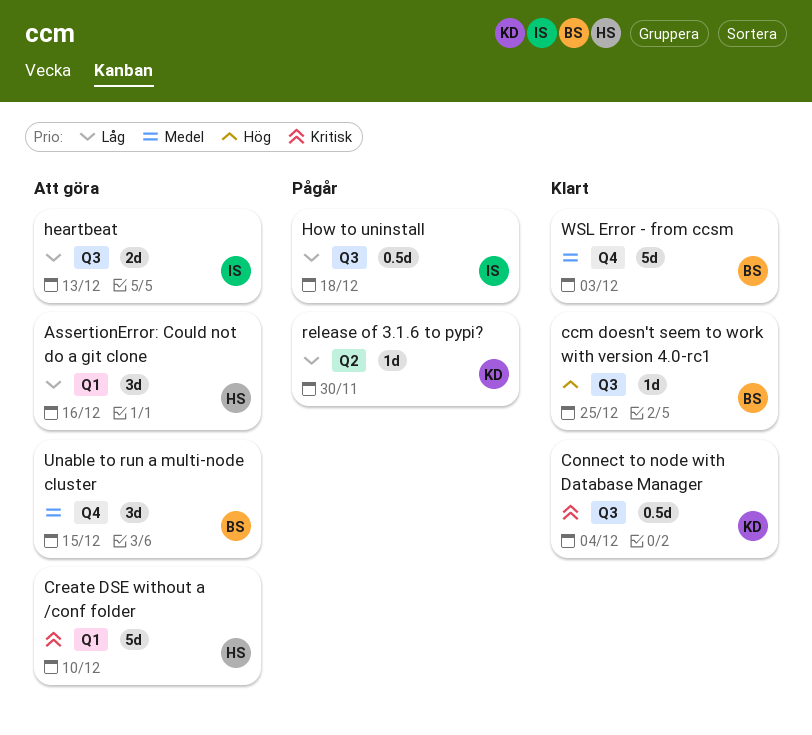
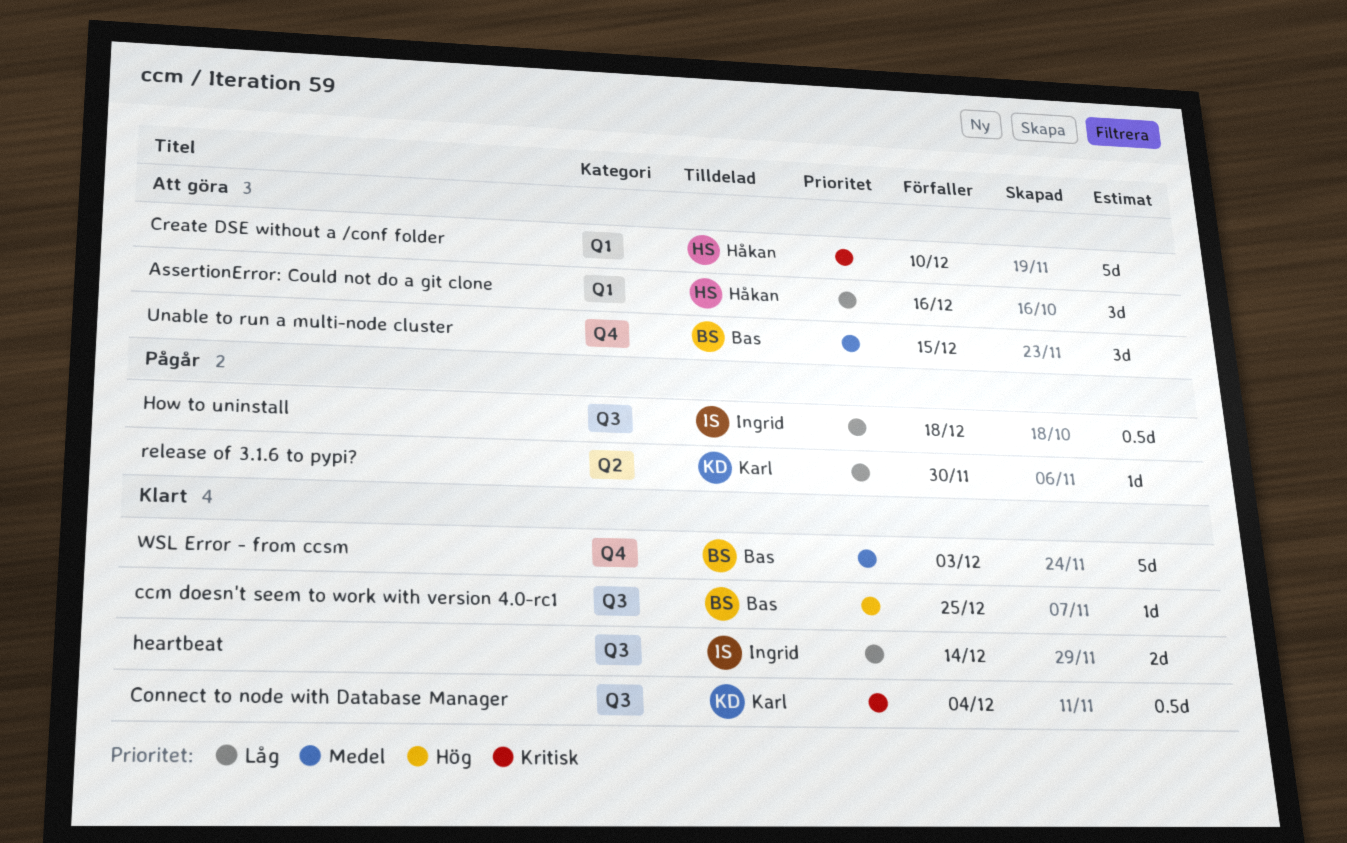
heartbeat, status: Att göra -> Klart
heartbeat, due: Dec 13 -> Dec 14

